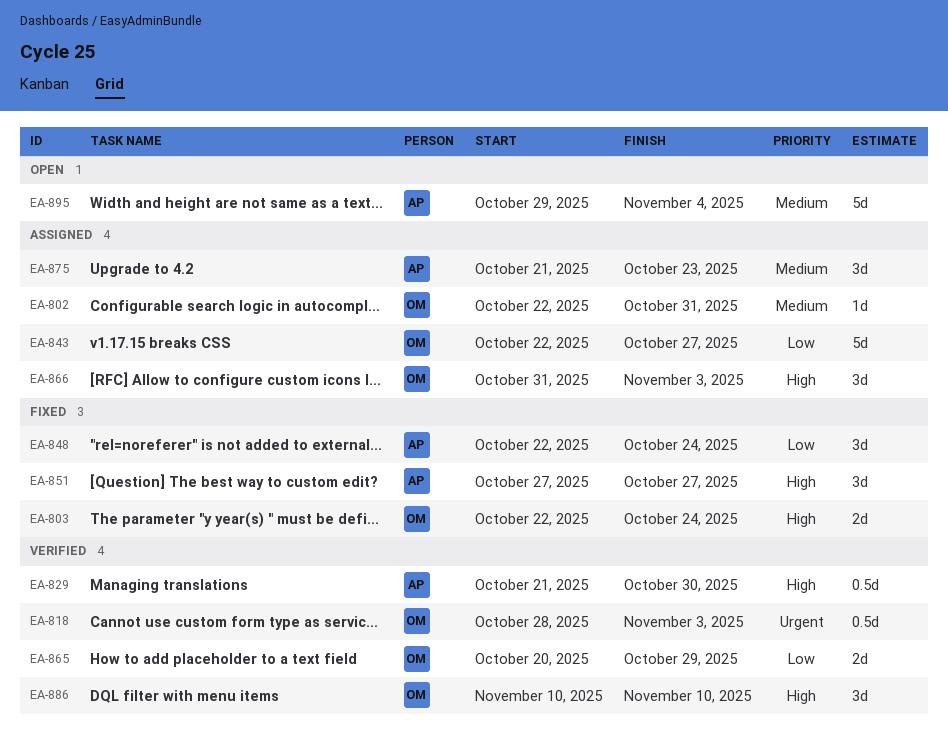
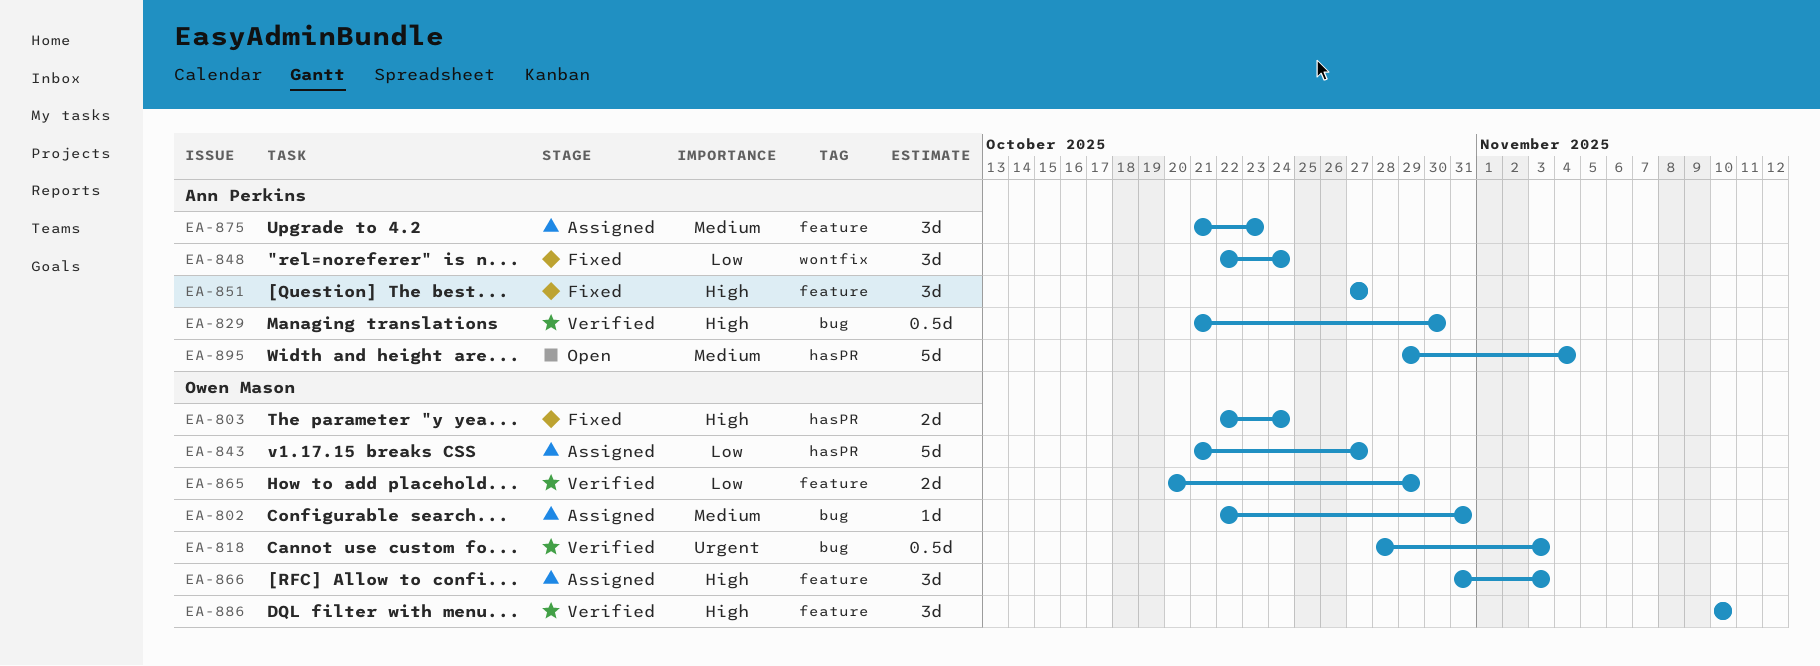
EA-843, start: Oct 22 -> Oct 21

